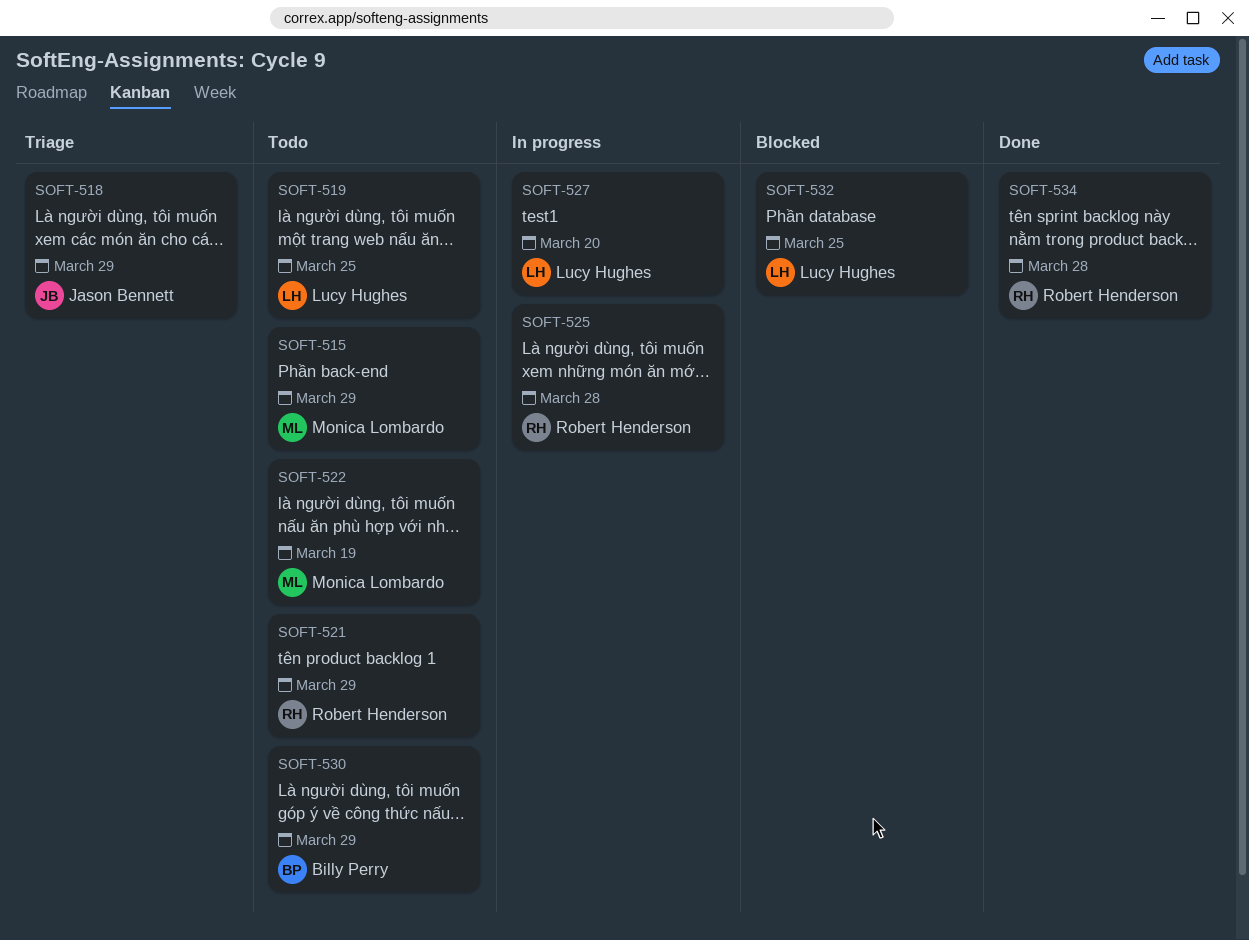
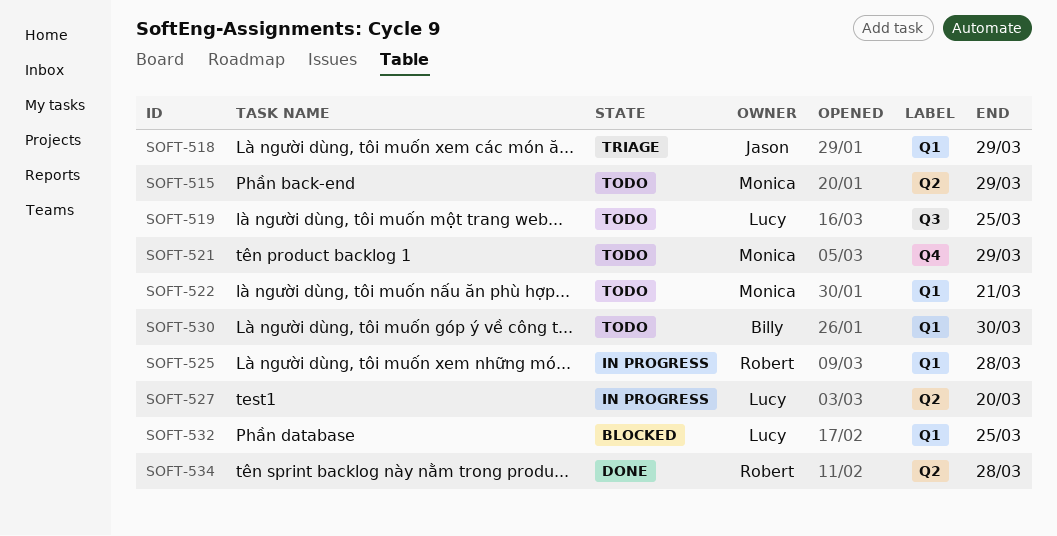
SOFT-521, owner: Robert Henderson -> Monica Lombardo
SOFT-522, due: Mar 19 -> Mar 21
SOFT-530, due: Mar 29 -> Mar 30

